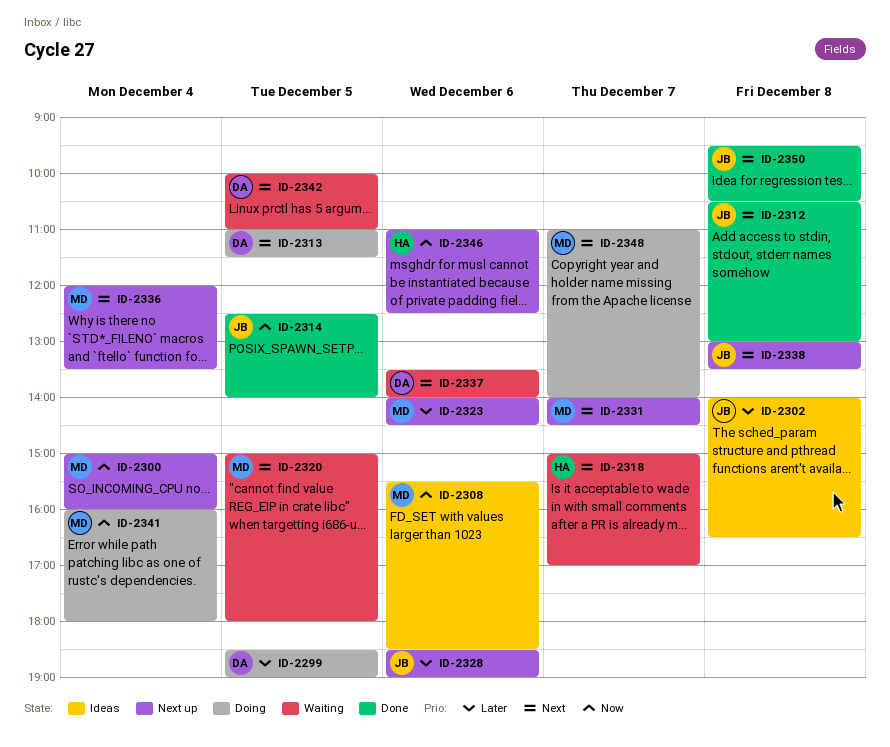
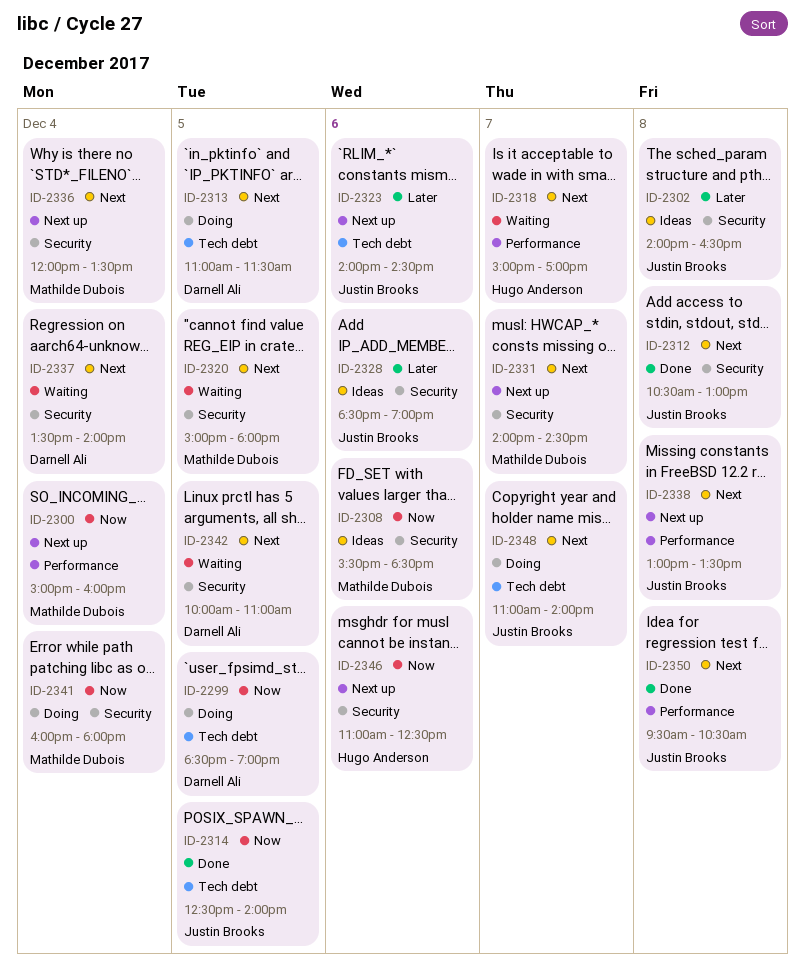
ID-2299, priority: Later -> Now
ID-2323, owner: Mathilde Dubois -> Justin Brooks
ID-2328, status: Next up -> Ideas
ID-2337, day: Dec 6 -> Dec 4
ID-2348, owner: Mathilde Dubois -> Justin Brooks

